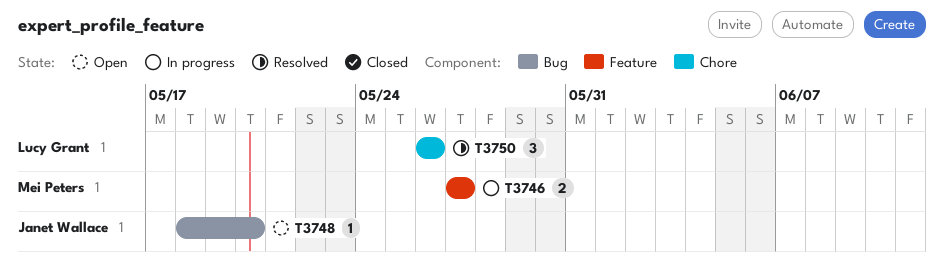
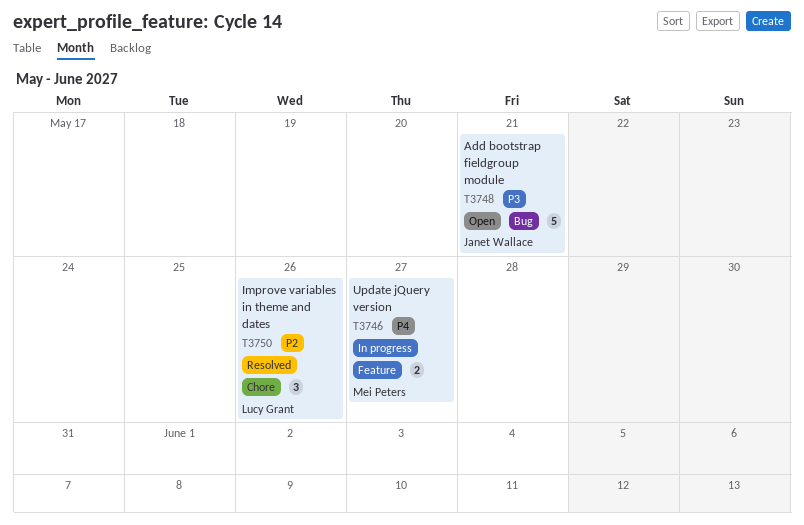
T3748, estimate: 1 -> 5
T3748, due: May 20 -> May 21

